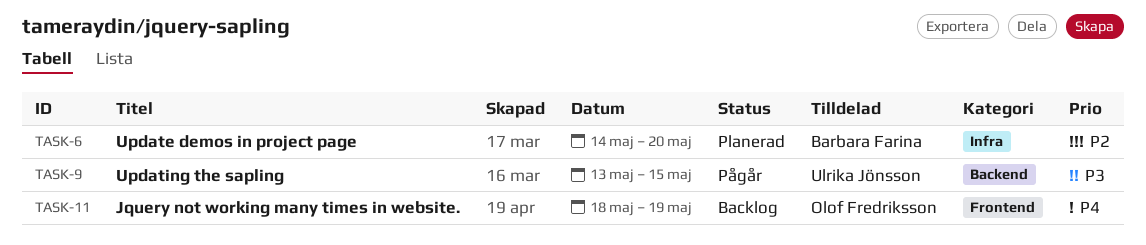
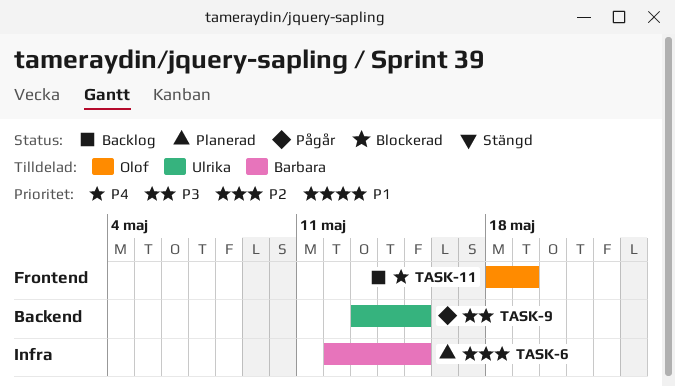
TASK-6, start: May 14 -> May 12
TASK-6, due: May 20 -> May 15

